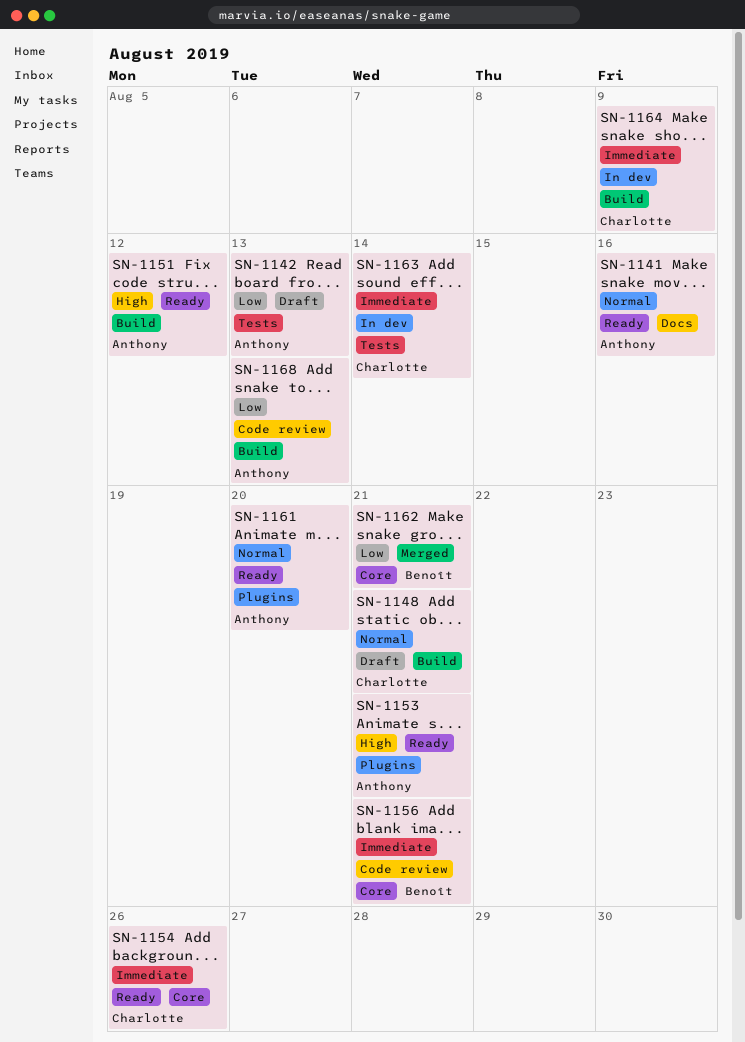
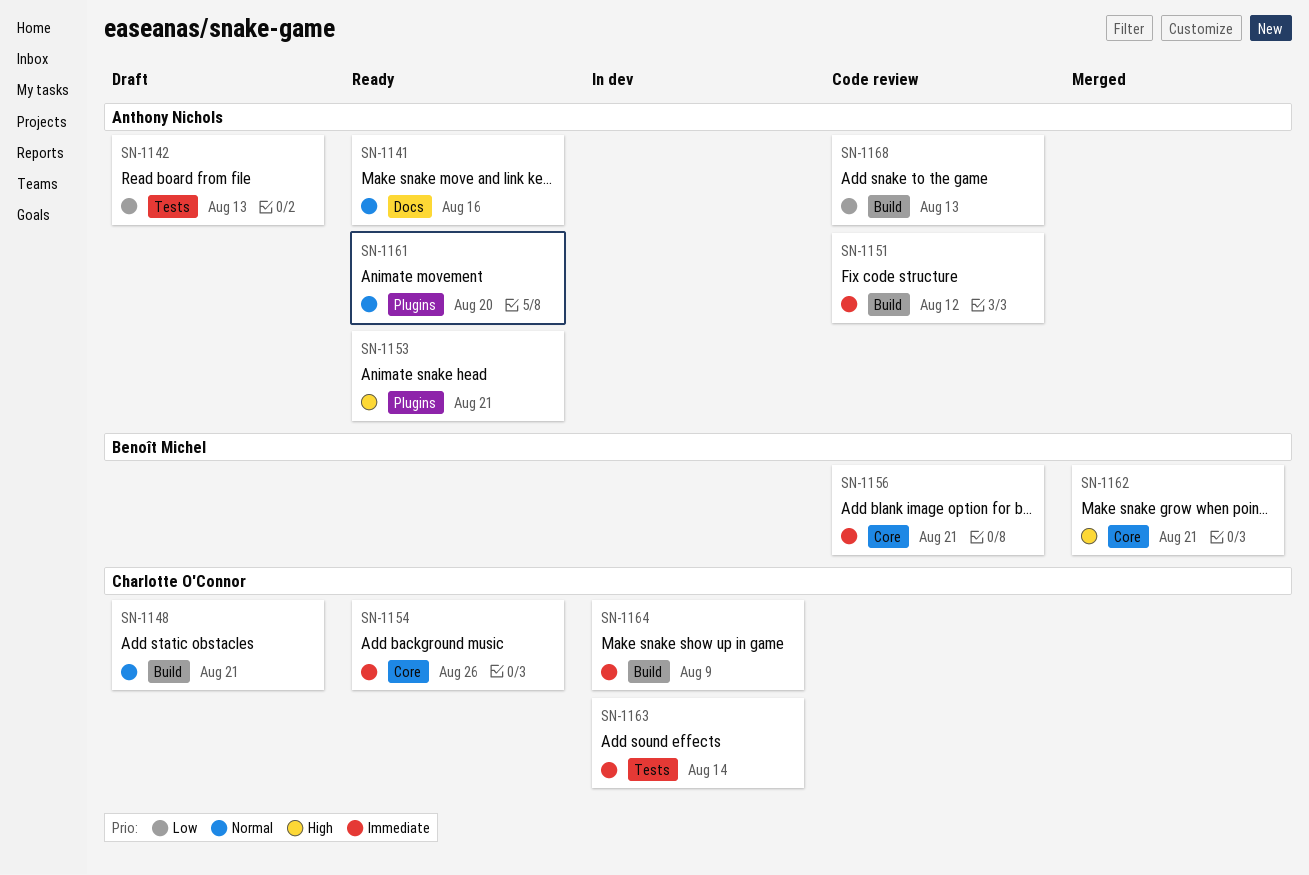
SN-1151, status: Ready -> Code review
SN-1151, priority: High -> Immediate
SN-1162, priority: Low -> High

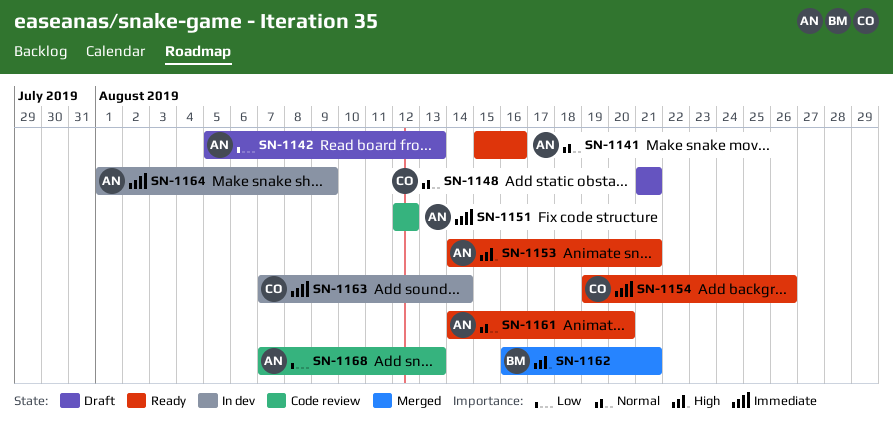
SN-1156: present -> none
SN-1164, owner: Charlotte O'Connor -> Anthony Nichols

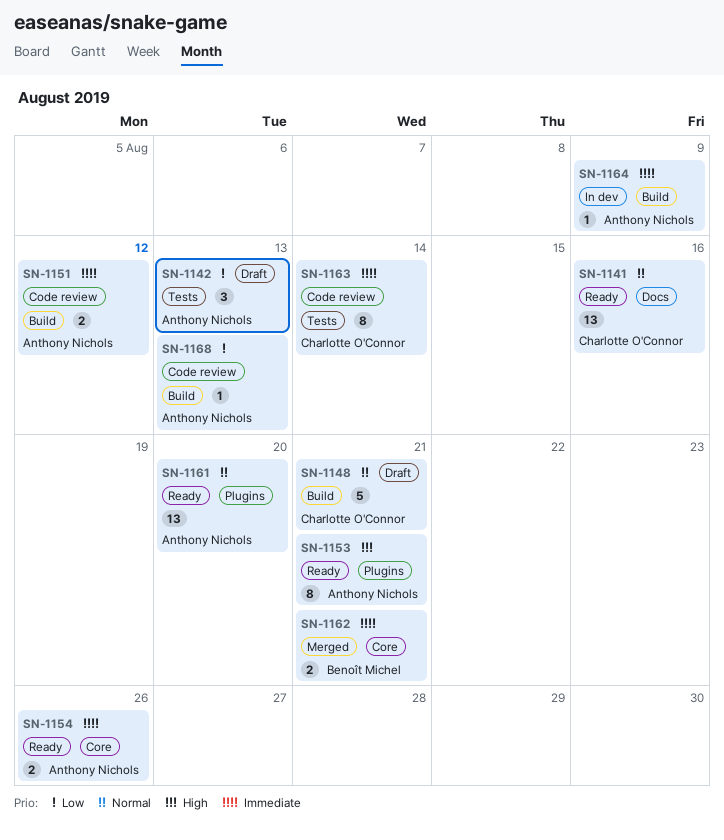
SN-1141, owner: Anthony Nichols -> Charlotte O'Connor
SN-1154, owner: Charlotte O'Connor -> Anthony Nichols
SN-1162, priority: High -> Immediate
SN-1163, status: In dev -> Code review

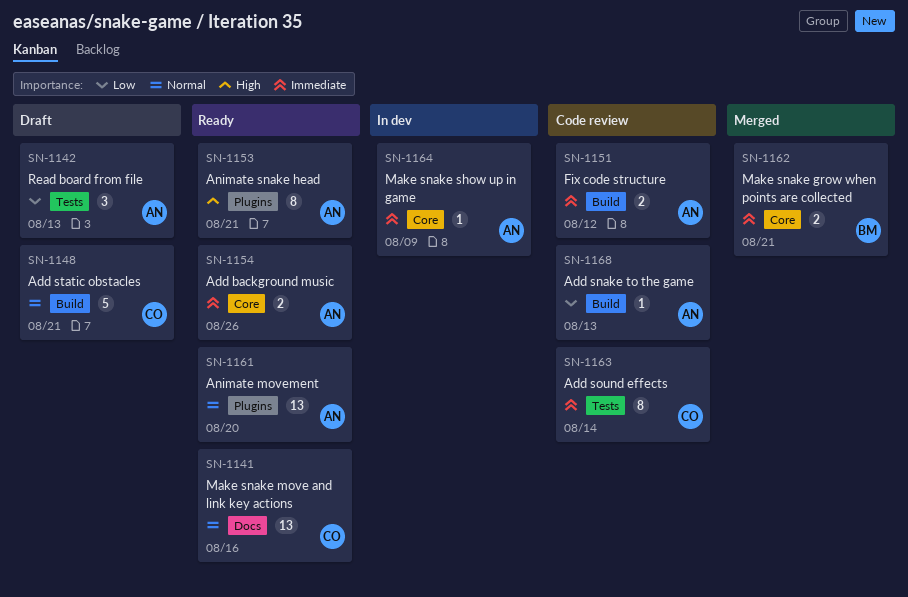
SN-1164, label: Build -> Core

